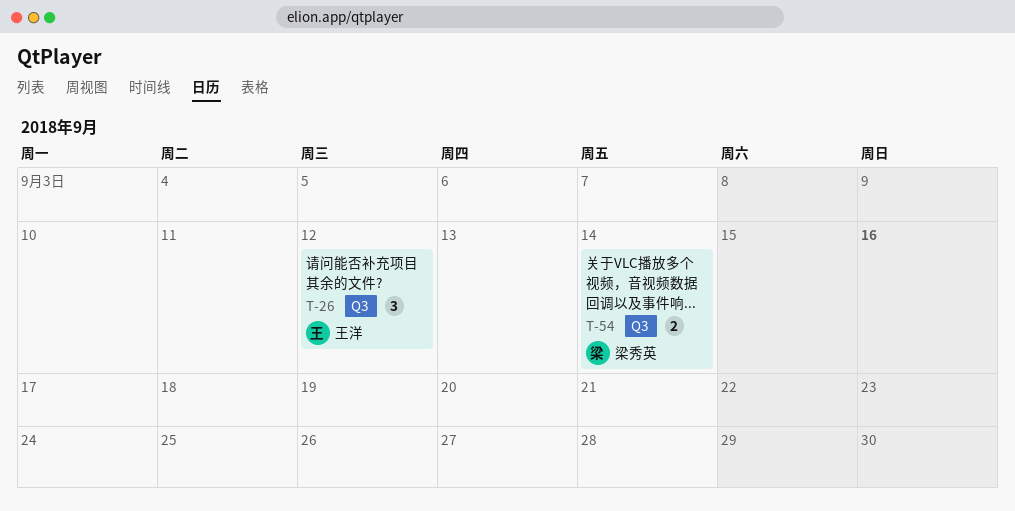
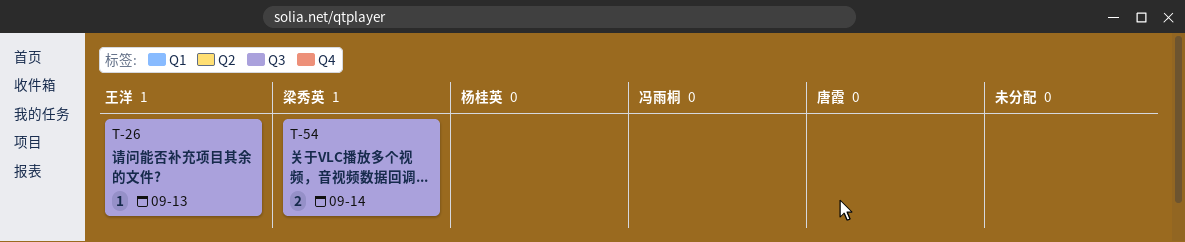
T-26, estimate: 3 -> 1
T-26, due: Sep 12 -> Sep 13

